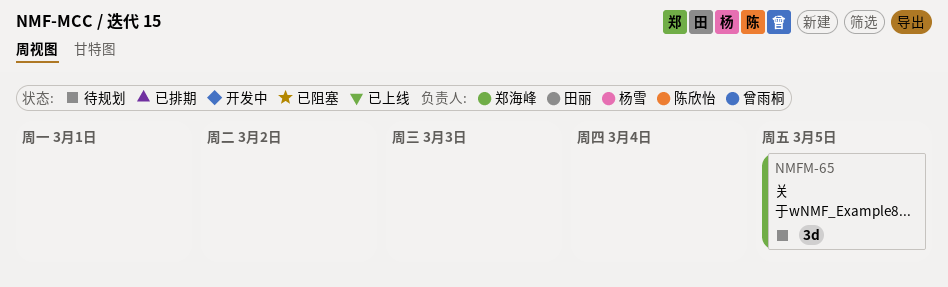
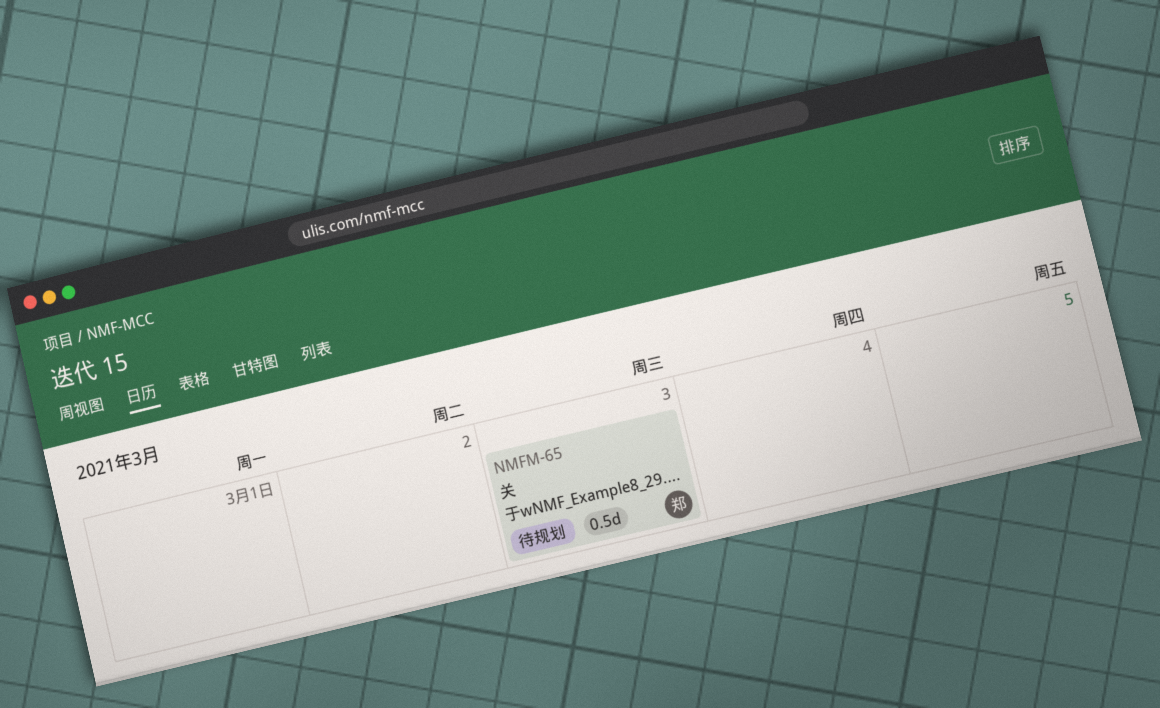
NMFM-65, estimate: 3d -> 0.5d
NMFM-65, due: Mar 5 -> Mar 3

